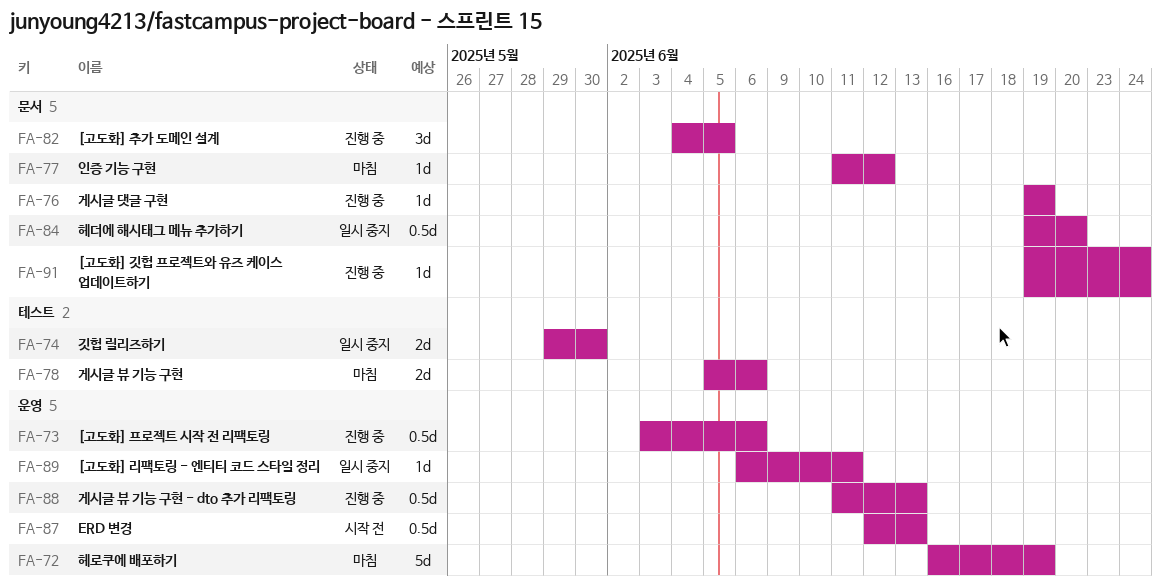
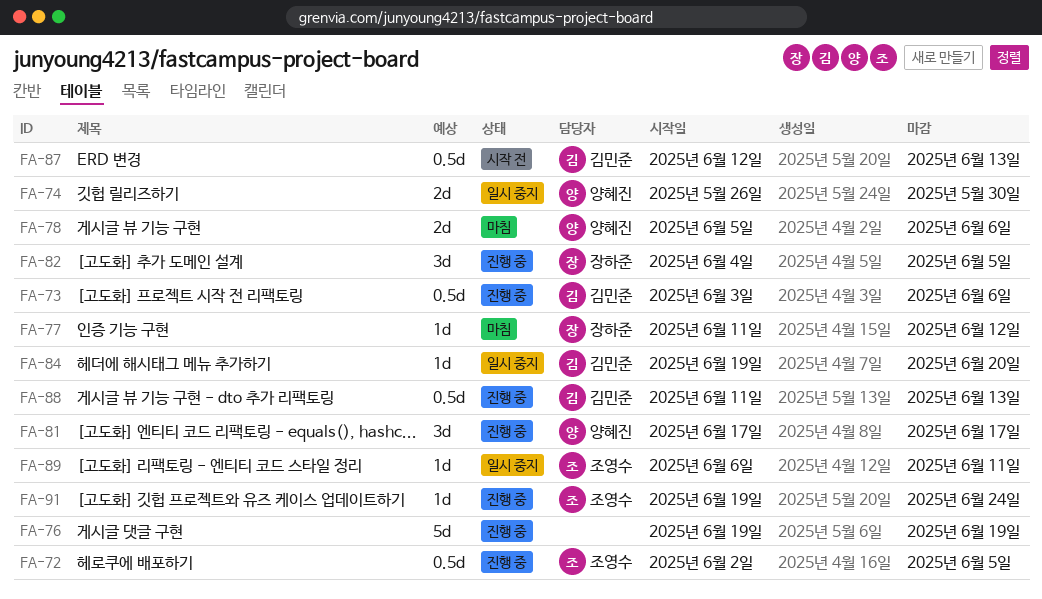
FA-72, status: 마침 -> 진행 중
FA-72, estimate: 5d -> 0.5d
FA-72, start: Jun 16 -> Jun 2
FA-72, due: Jun 19 -> Jun 5
FA-74, start: May 29 -> May 26
FA-76, estimate: 1d -> 5d
FA-81: none -> present
FA-84, estimate: 0.5d -> 1d

